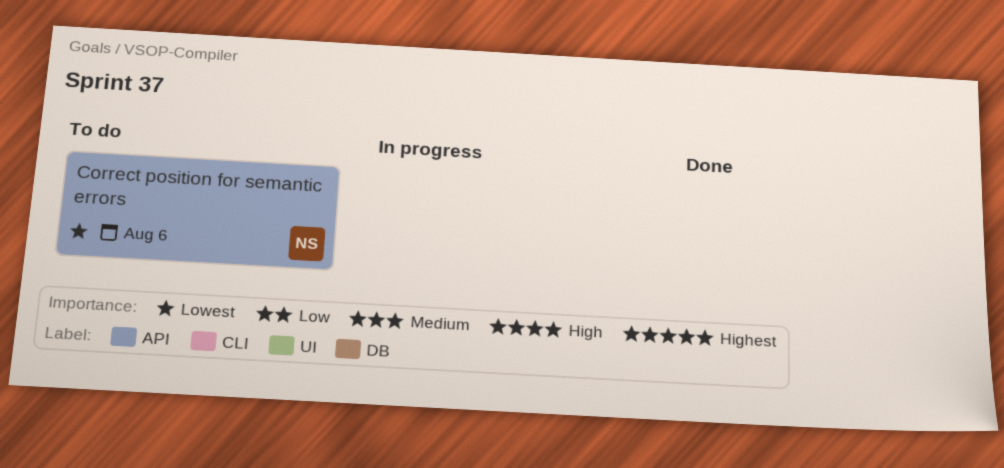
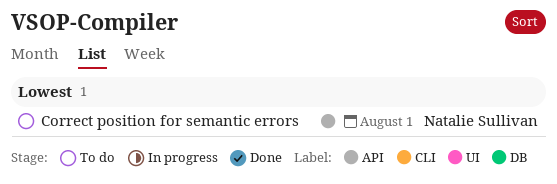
Correct position for semantic errors, due: Aug 6 -> Aug 1

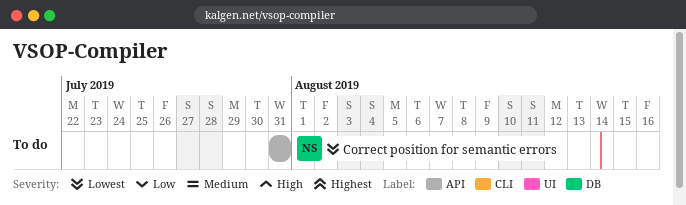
Correct position for semantic errors, due: Aug 1 -> Jul 31

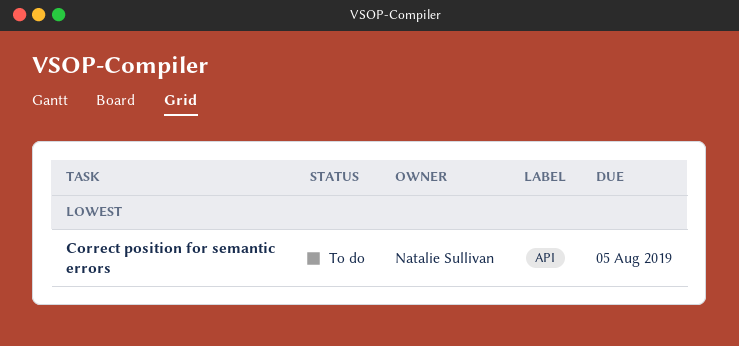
Correct position for semantic errors, due: Jul 31 -> Aug 5

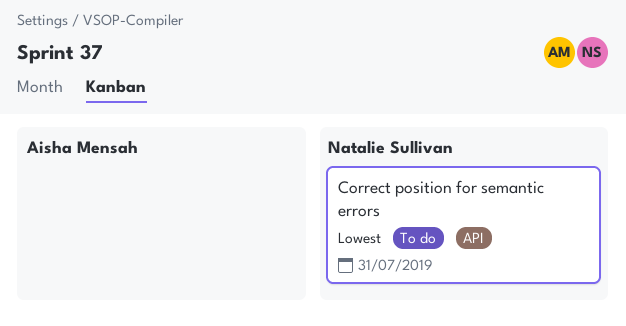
Correct position for semantic errors, due: Aug 5 -> Jul 31

